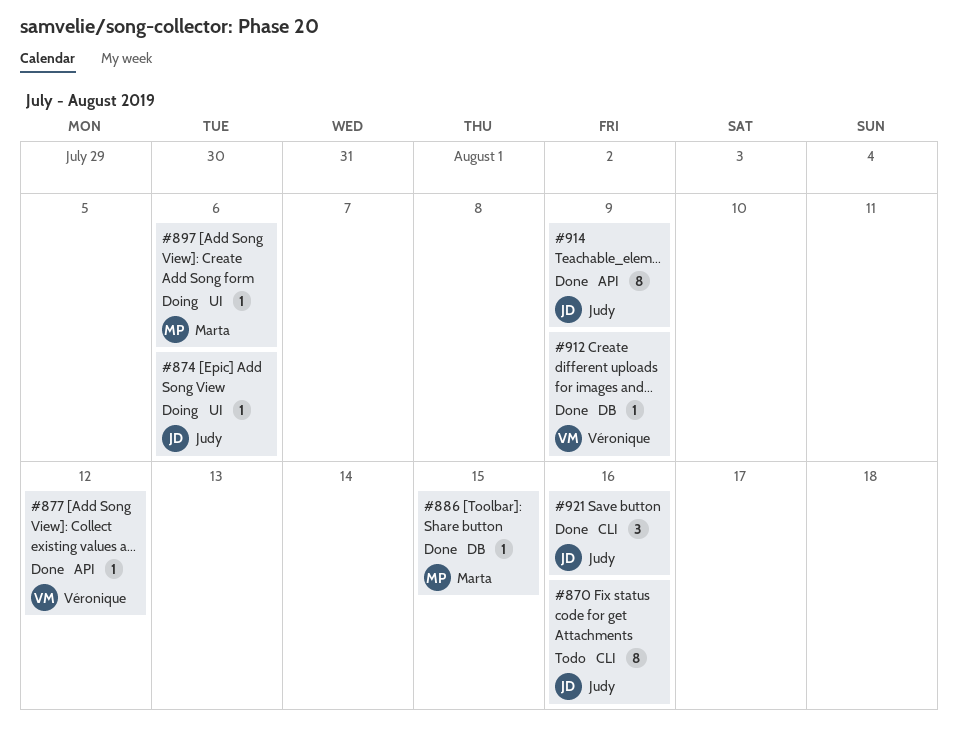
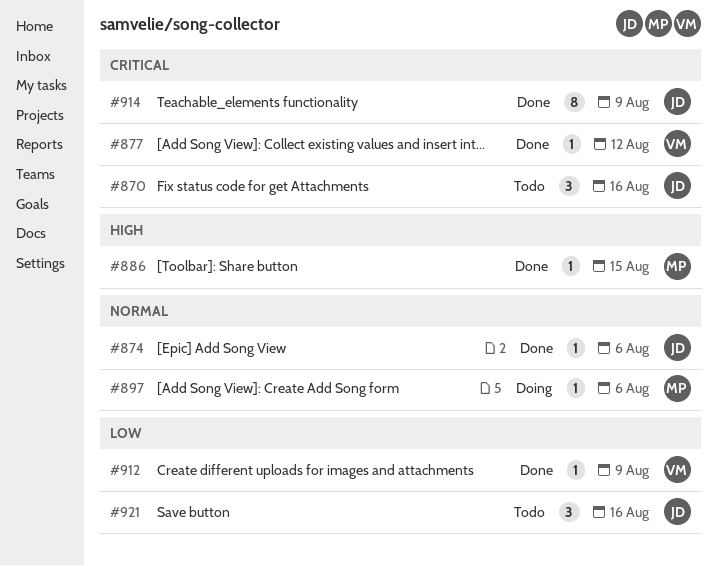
#870, estimate: 8 -> 3
#874, status: Doing -> Done
#921, status: Done -> Todo

